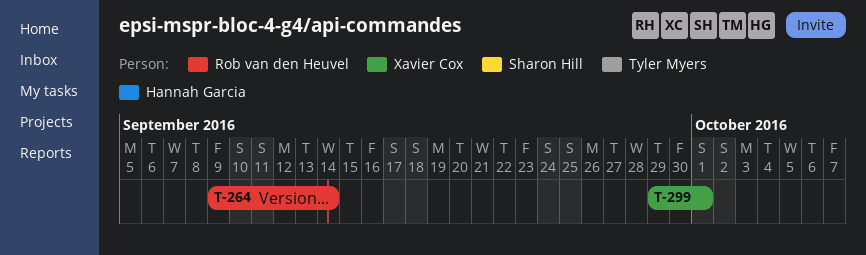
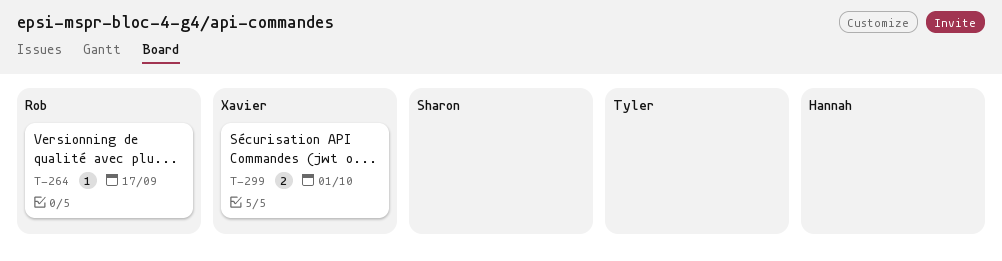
T-264, due: Sep 14 -> Sep 17

